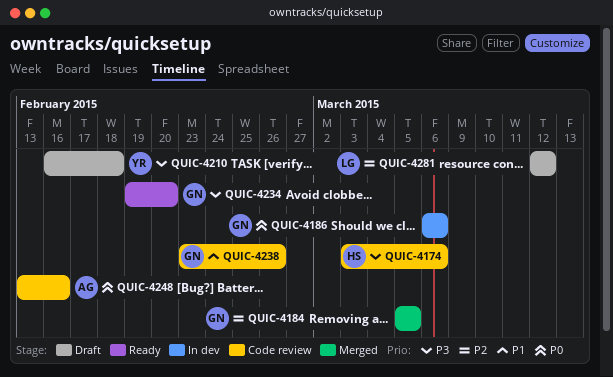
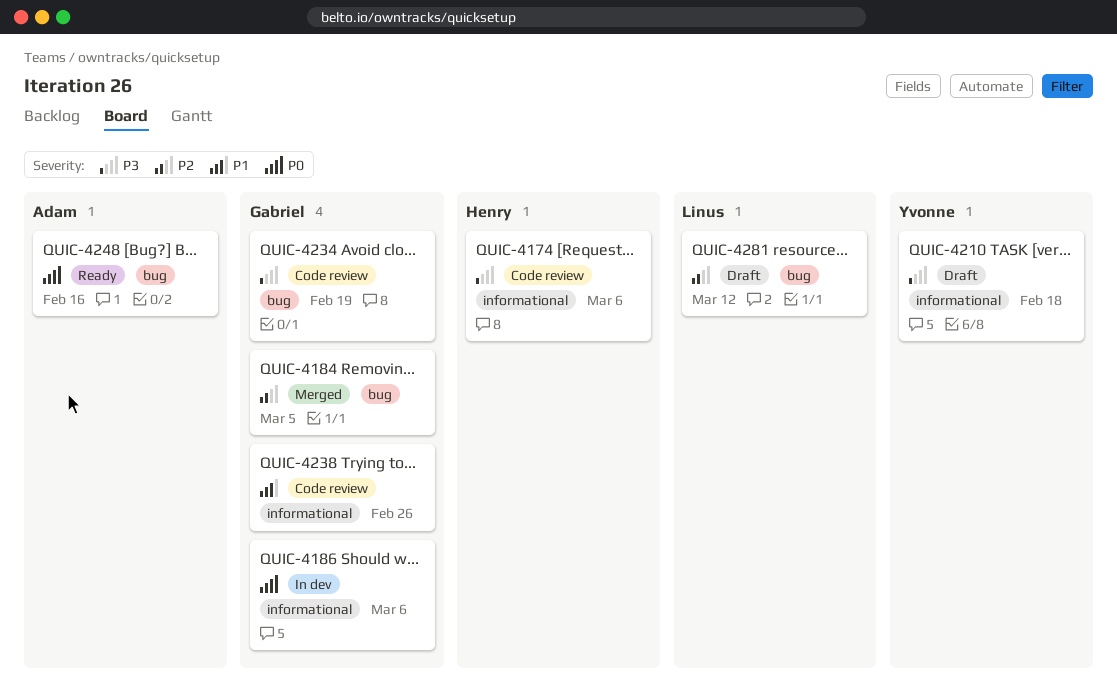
QUIC-4234, status: Ready -> Code review
QUIC-4234, due: Feb 20 -> Feb 19
QUIC-4248, status: Code review -> Ready

